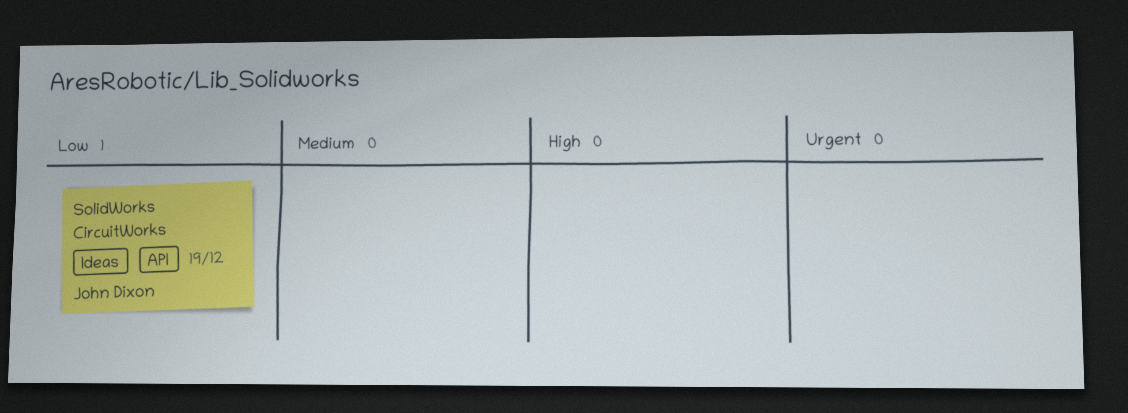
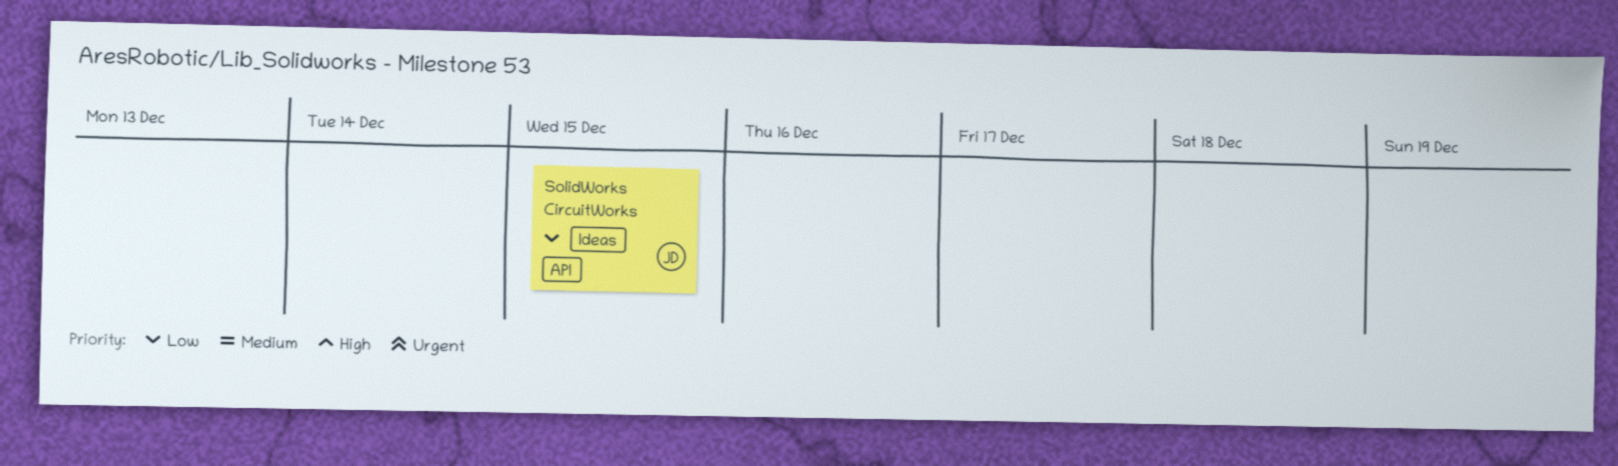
SolidWorks CircuitWorks, due: Dec 19 -> Dec 15

